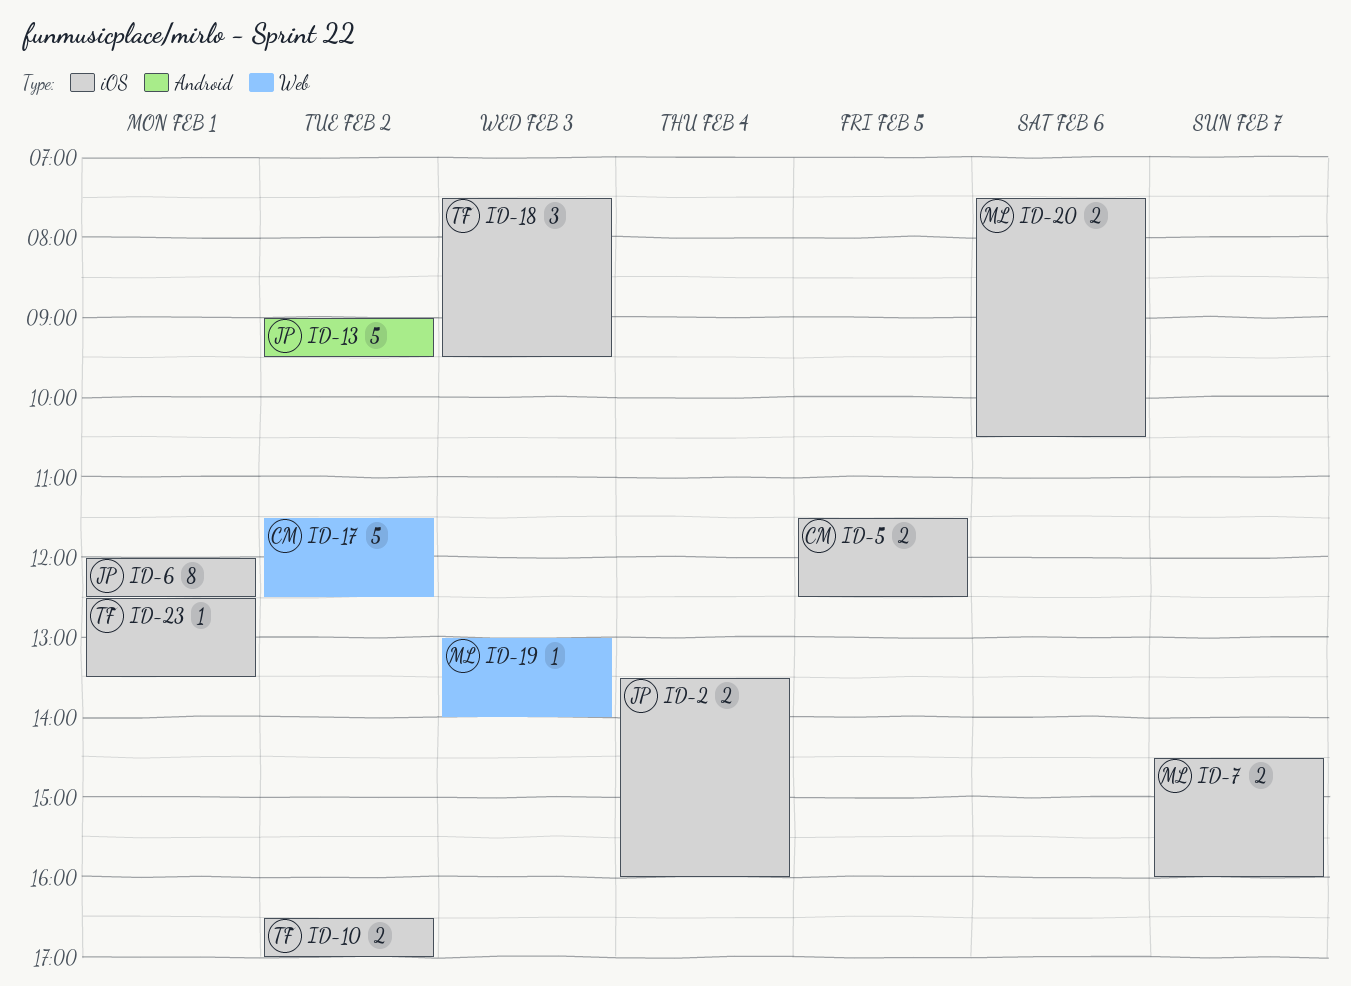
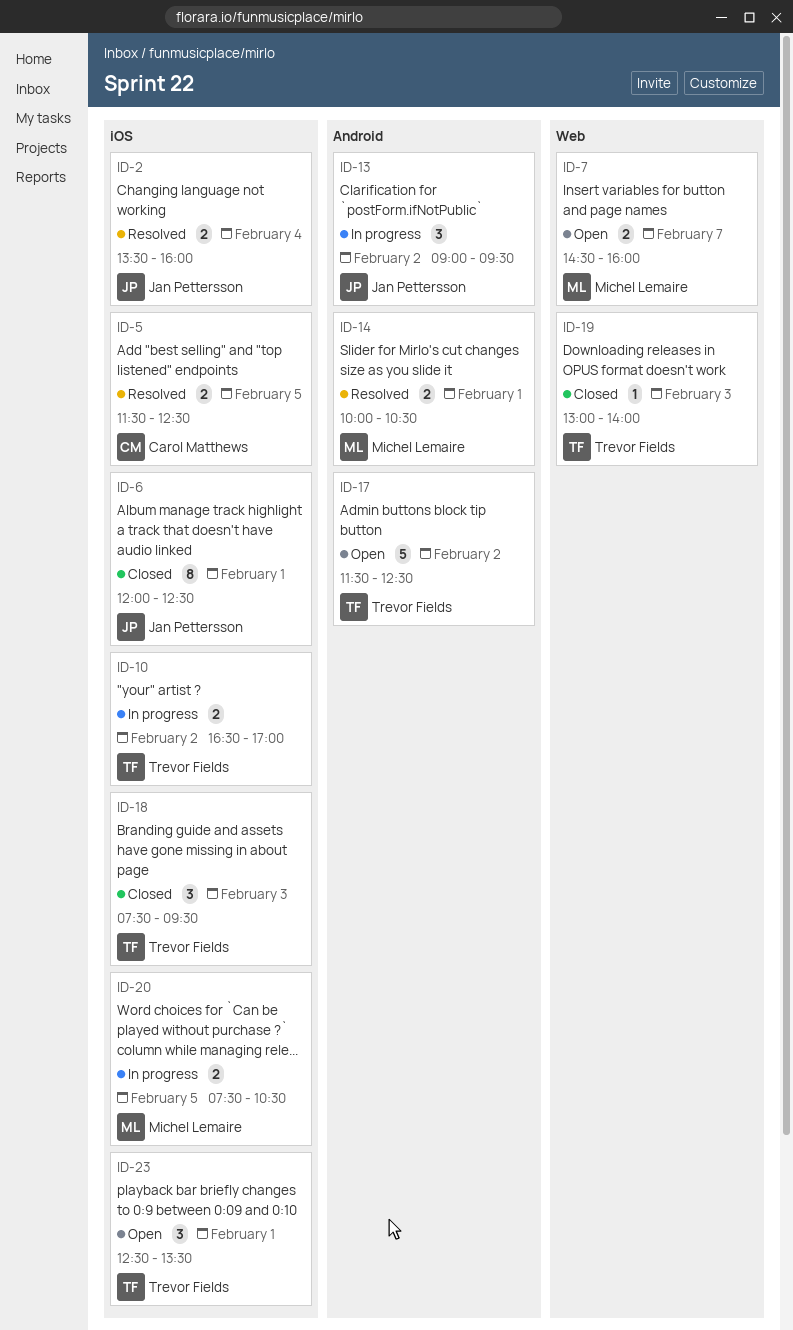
ID-7, label: iOS -> Web
ID-13, estimate: 5 -> 3
ID-14: none -> present
ID-17, owner: Carol Matthews -> Trevor Fields
ID-17, label: Web -> Android
ID-19, owner: Michel Lemaire -> Trevor Fields
ID-20, day: Feb 6 -> Feb 5
ID-23, estimate: 1 -> 3

